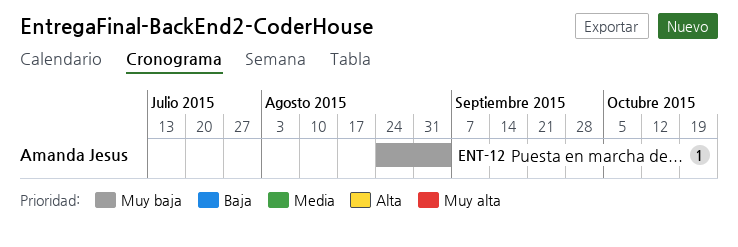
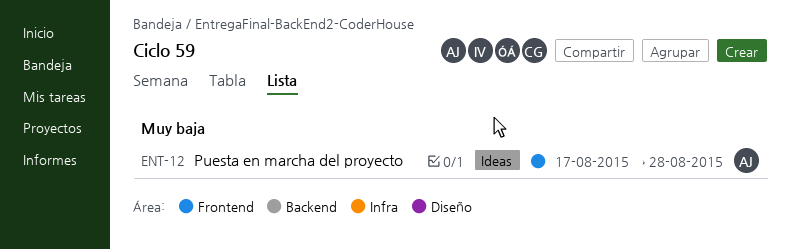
ENT-12, start: Aug 24 -> Aug 17
ENT-12, due: Sep 4 -> Aug 28

